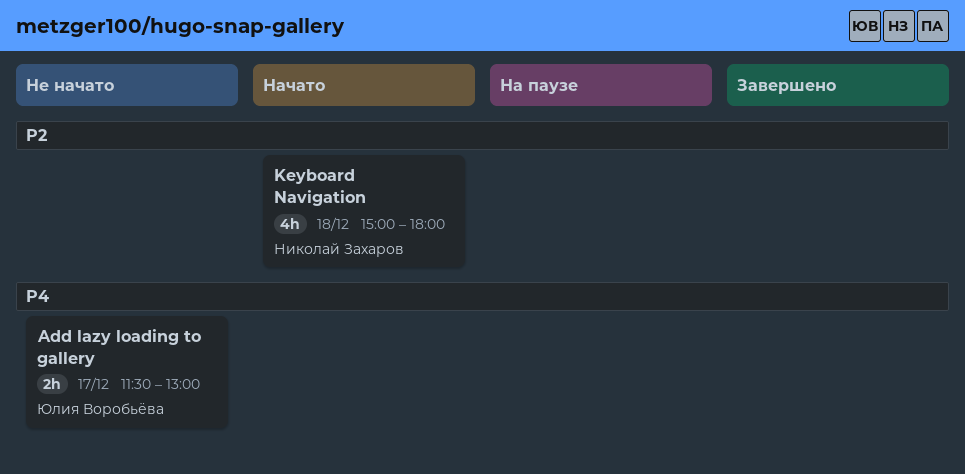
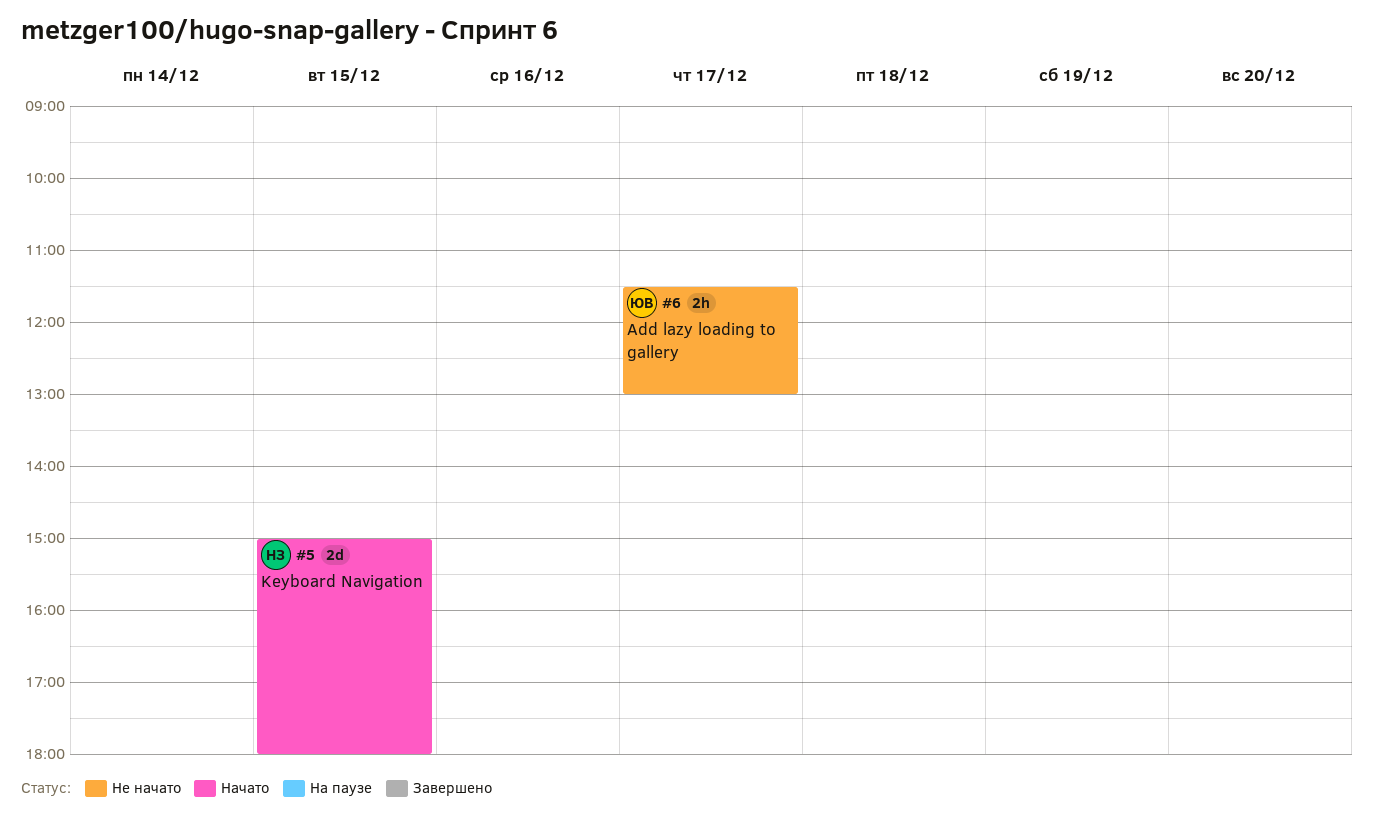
Keyboard Navigation, estimate: 4h -> 2d
Keyboard Navigation, day: Dec 18 -> Dec 15

